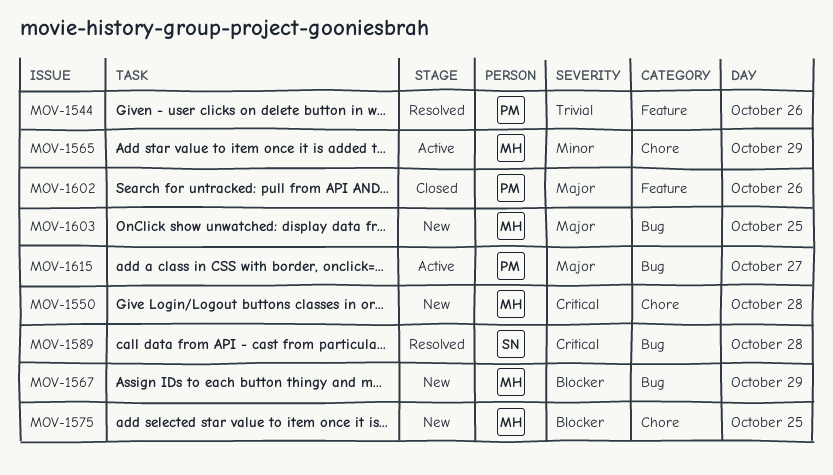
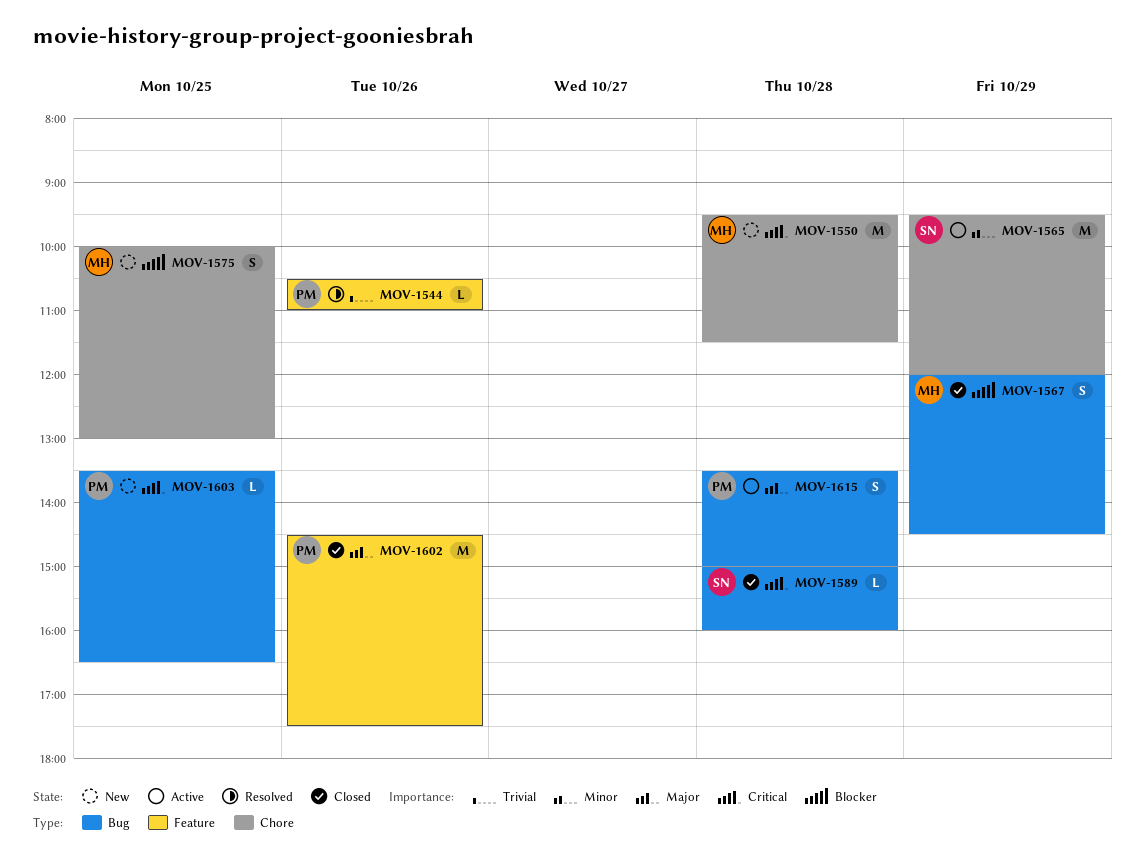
MOV-1565, owner: MH -> SN
MOV-1567, status: New -> Closed
MOV-1589, status: Resolved -> Closed
MOV-1603, owner: MH -> PM
MOV-1603, priority: Major -> Critical
MOV-1615, day: Oct 27 -> Oct 28

